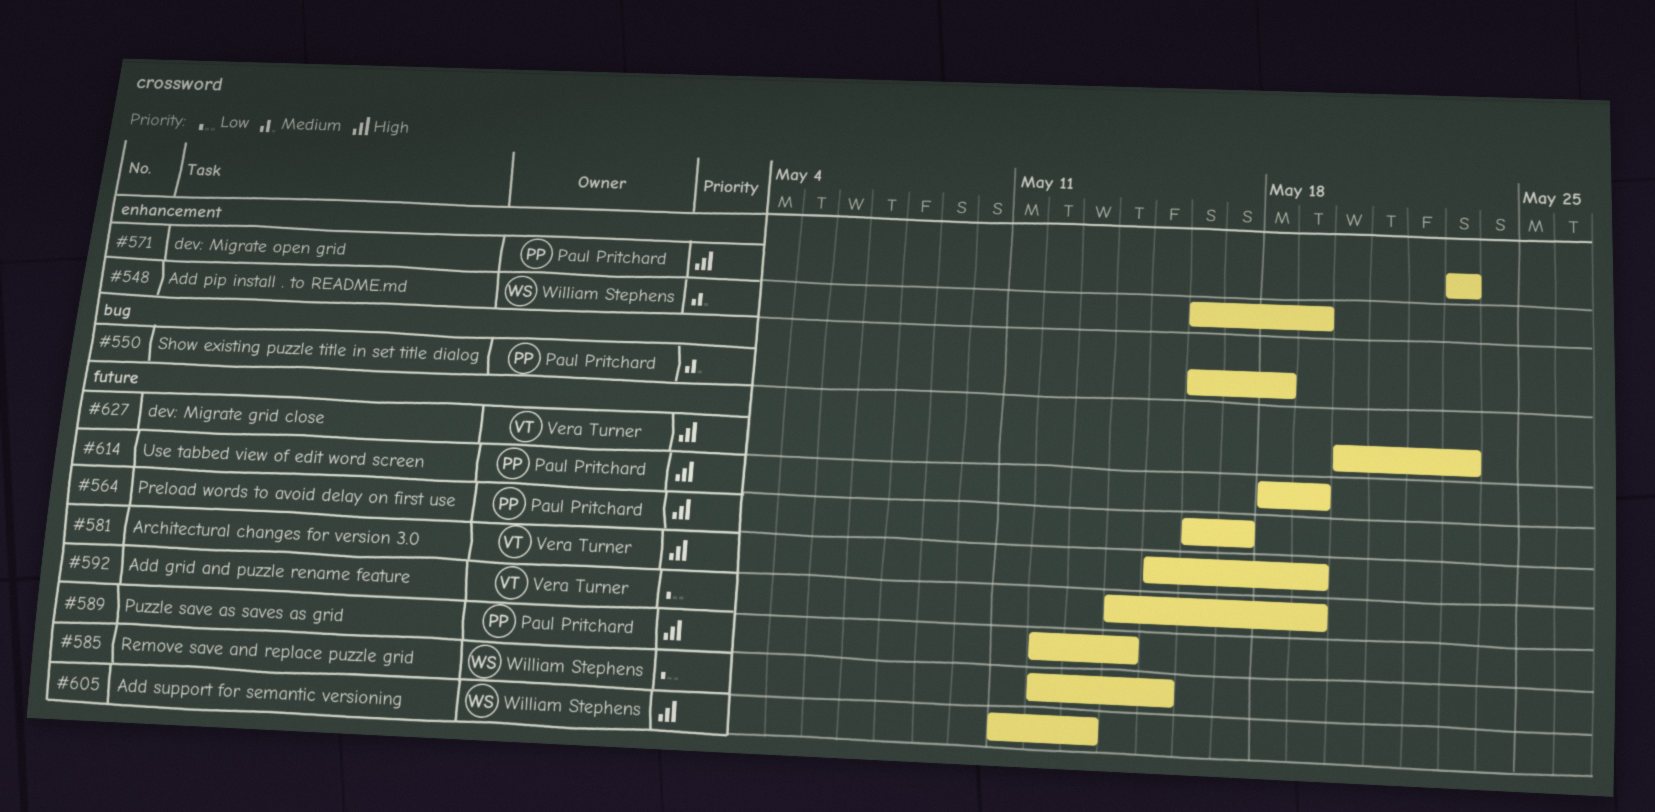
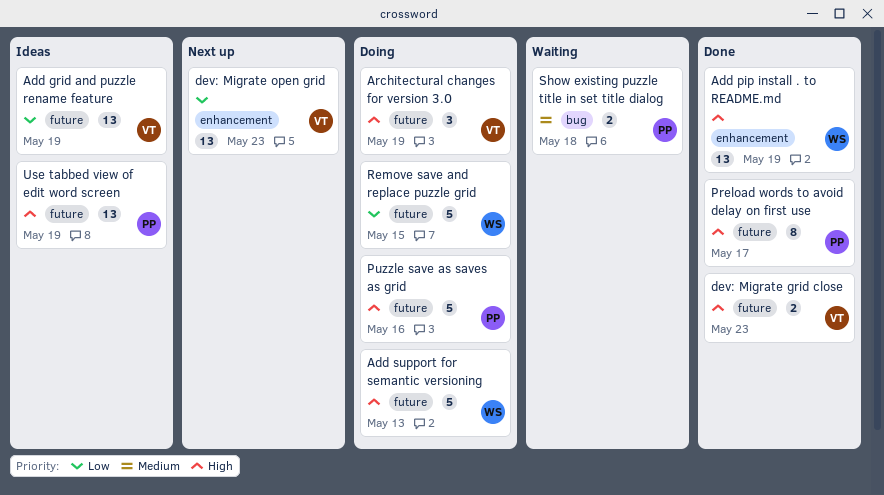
Add pip install . to README.md, priority: Medium -> High
dev: Migrate open grid, owner: Paul Pritchard -> Vera Turner
dev: Migrate open grid, priority: High -> Low
Puzzle save as saves as grid, due: May 14 -> May 16

